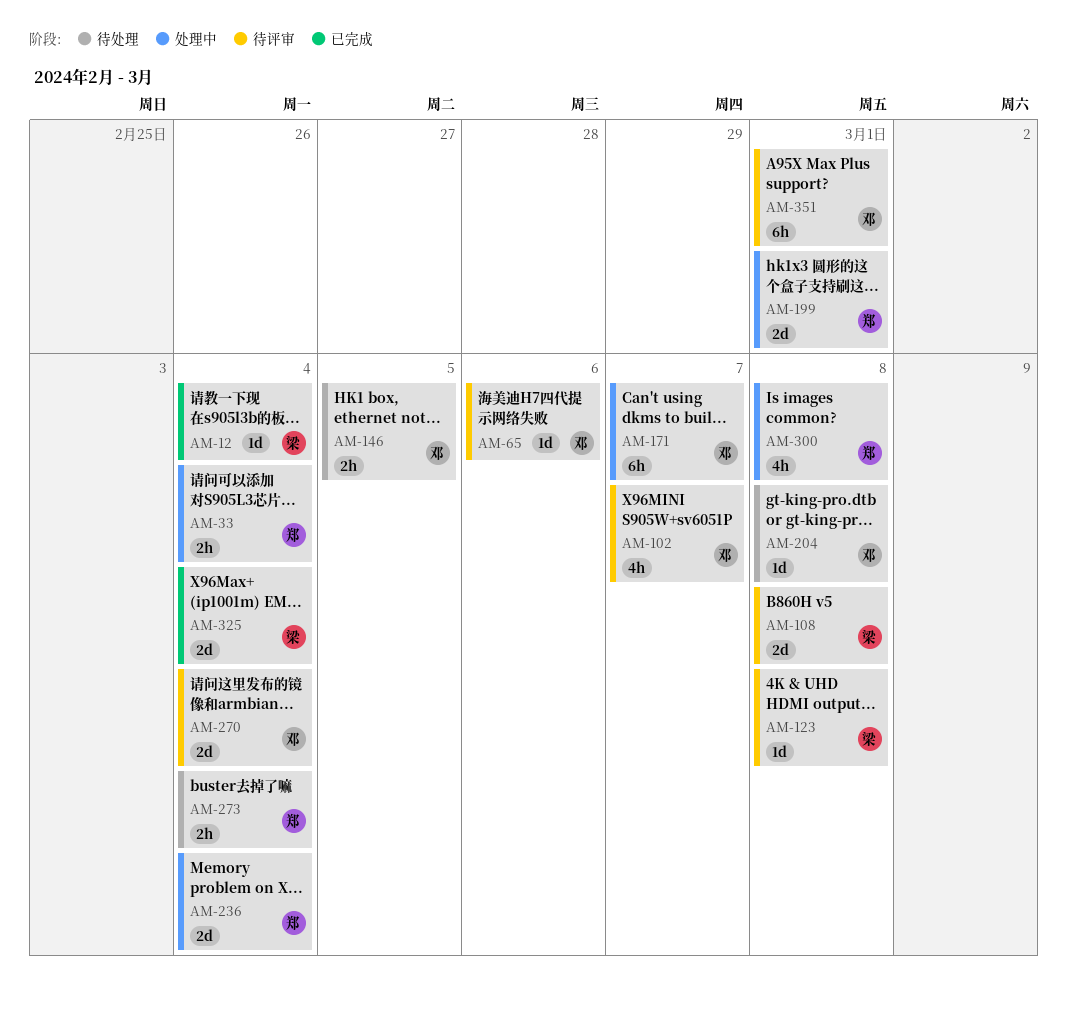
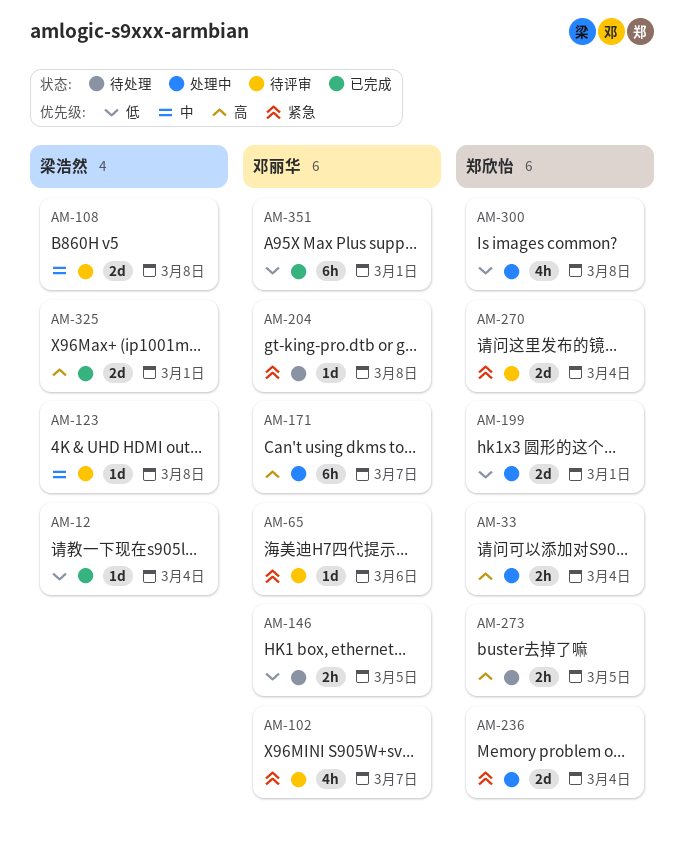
AM-270, owner: 邓丽华 -> 郑欣怡
AM-273, due: Mar 4 -> Mar 5
AM-325, due: Mar 4 -> Mar 1
AM-351, status: 待评审 -> 已完成

